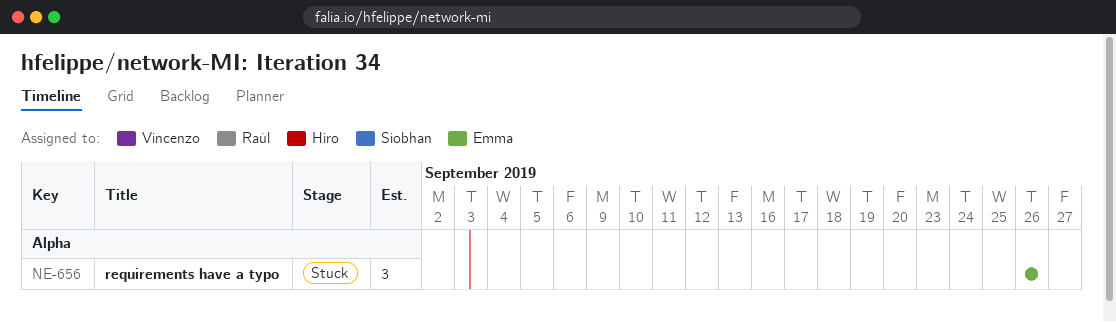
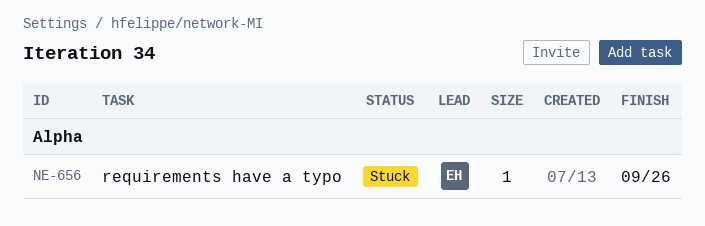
NE-656, estimate: 3 -> 1

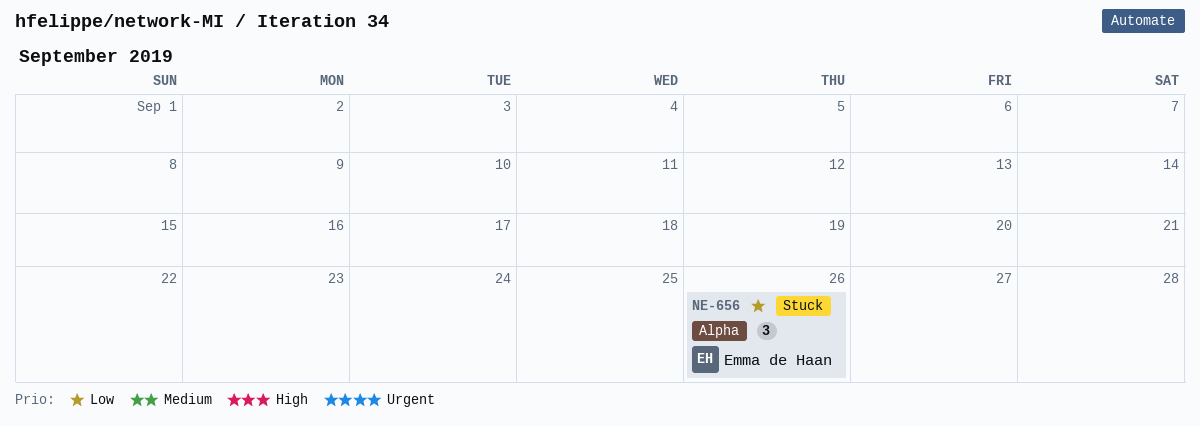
NE-656, estimate: 1 -> 3

